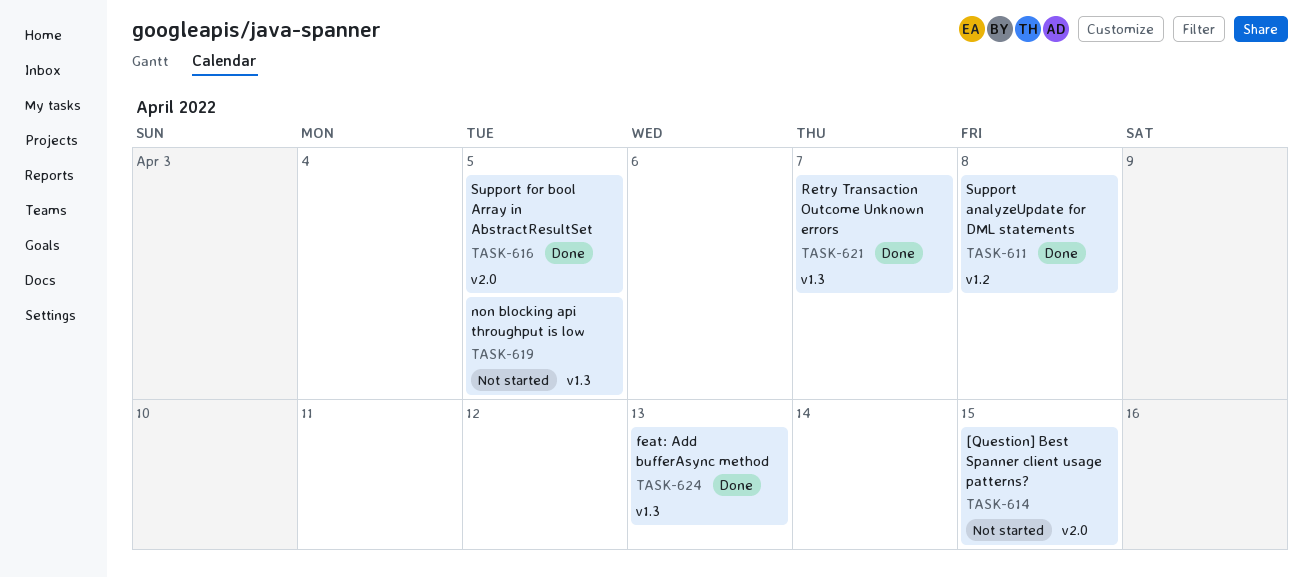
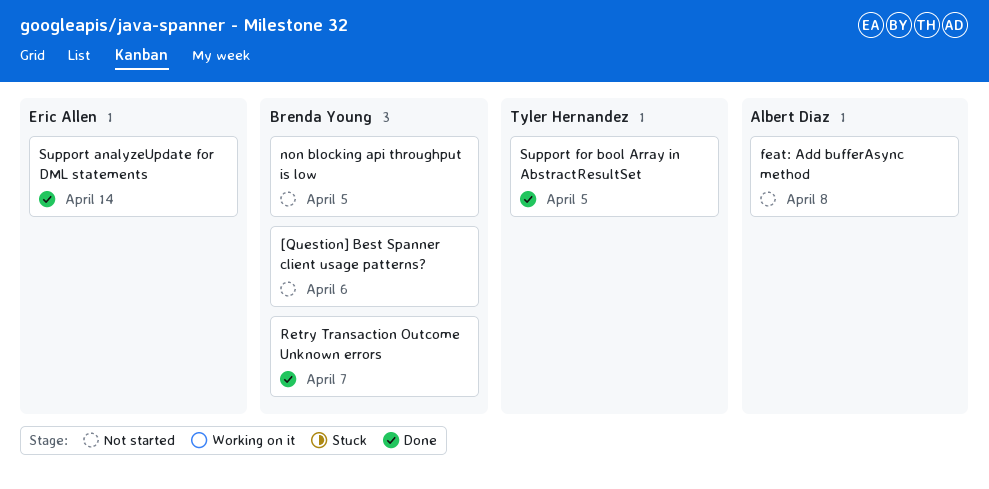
[Question] Best Spanner client usage patterns?, due: Apr 15 -> Apr 6
feat: Add bufferAsync method, status: Done -> Not started
feat: Add bufferAsync method, due: Apr 13 -> Apr 8
Support analyzeUpdate for DML statements, due: Apr 8 -> Apr 14

